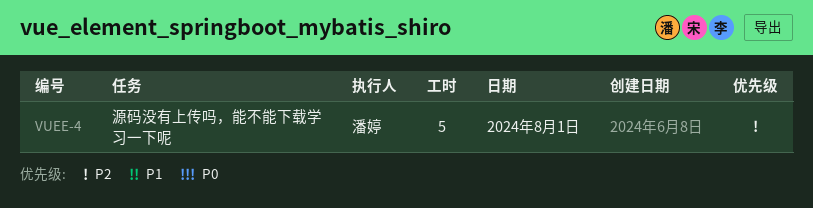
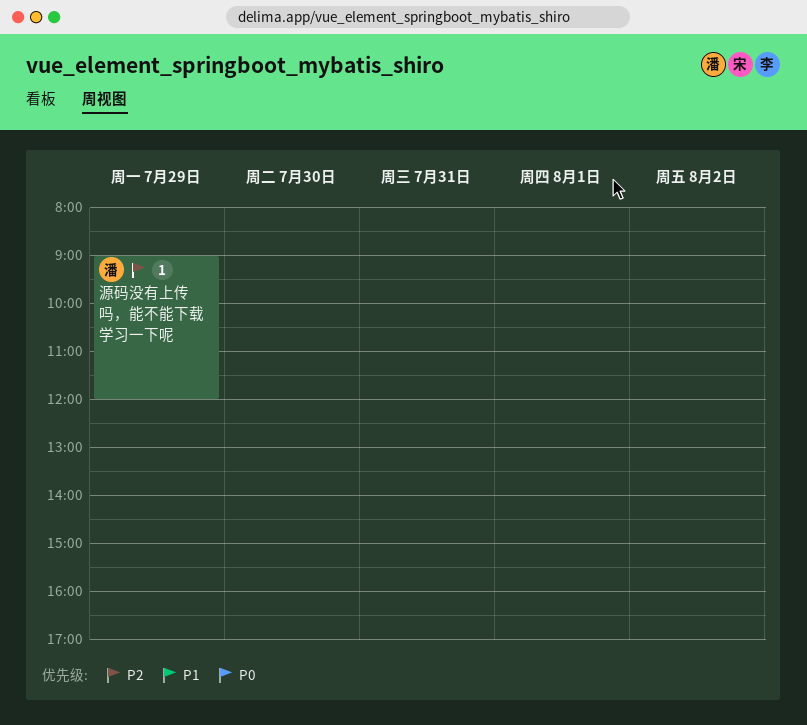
源码没有上传吗，能不能下载学习一下呢, estimate: 5 -> 1
源码没有上传吗，能不能下载学习一下呢, day: Aug 1 -> Jul 29

